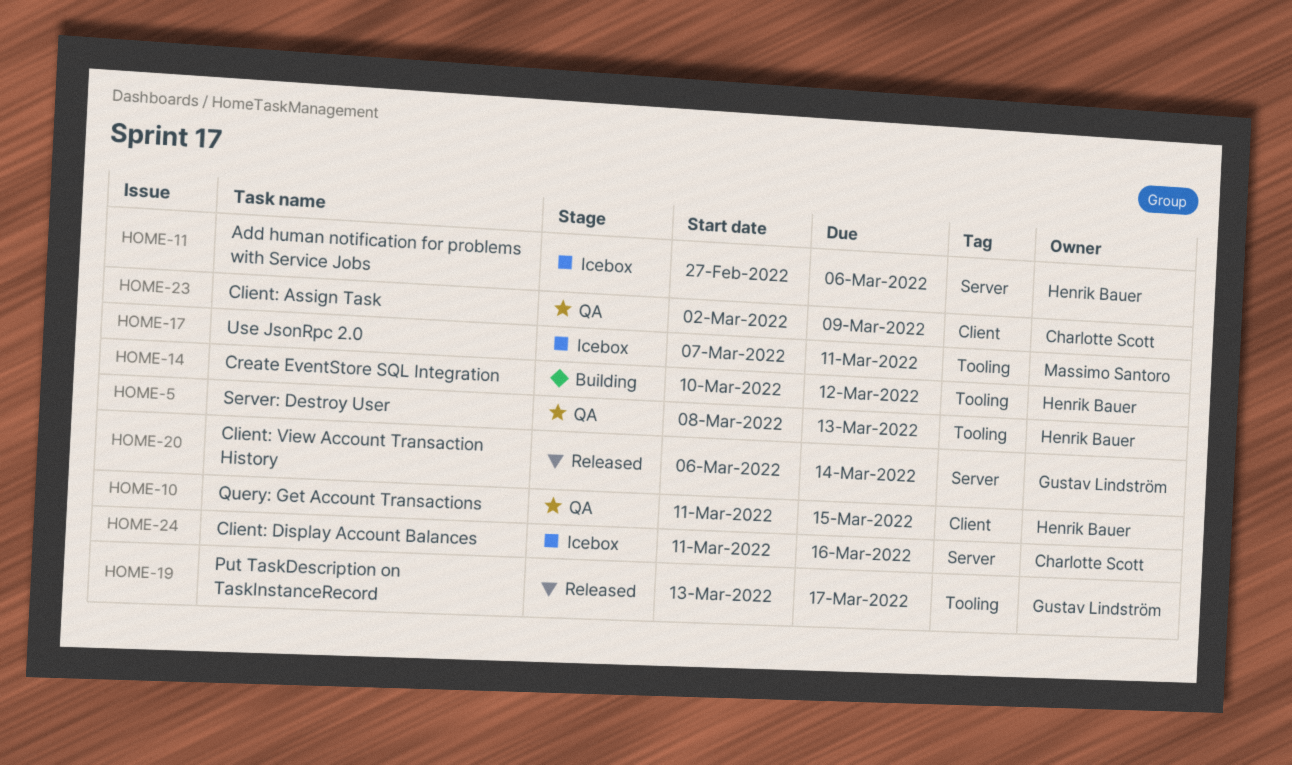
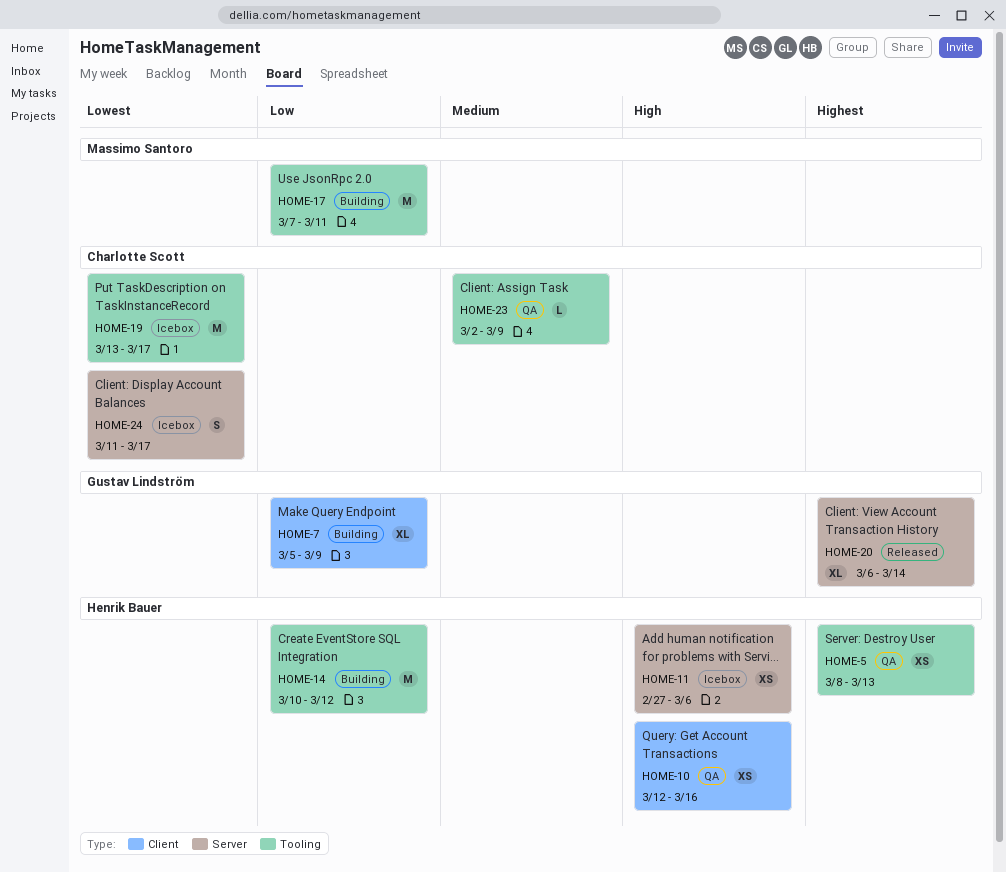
HOME-7: none -> present
HOME-10, start: Mar 11 -> Mar 12
HOME-10, due: Mar 15 -> Mar 16
HOME-17, status: Icebox -> Building
HOME-19, status: Released -> Icebox
HOME-19, owner: Gustav Lindström -> Charlotte Scott
HOME-23, label: Client -> Tooling
HOME-24, due: Mar 16 -> Mar 17

